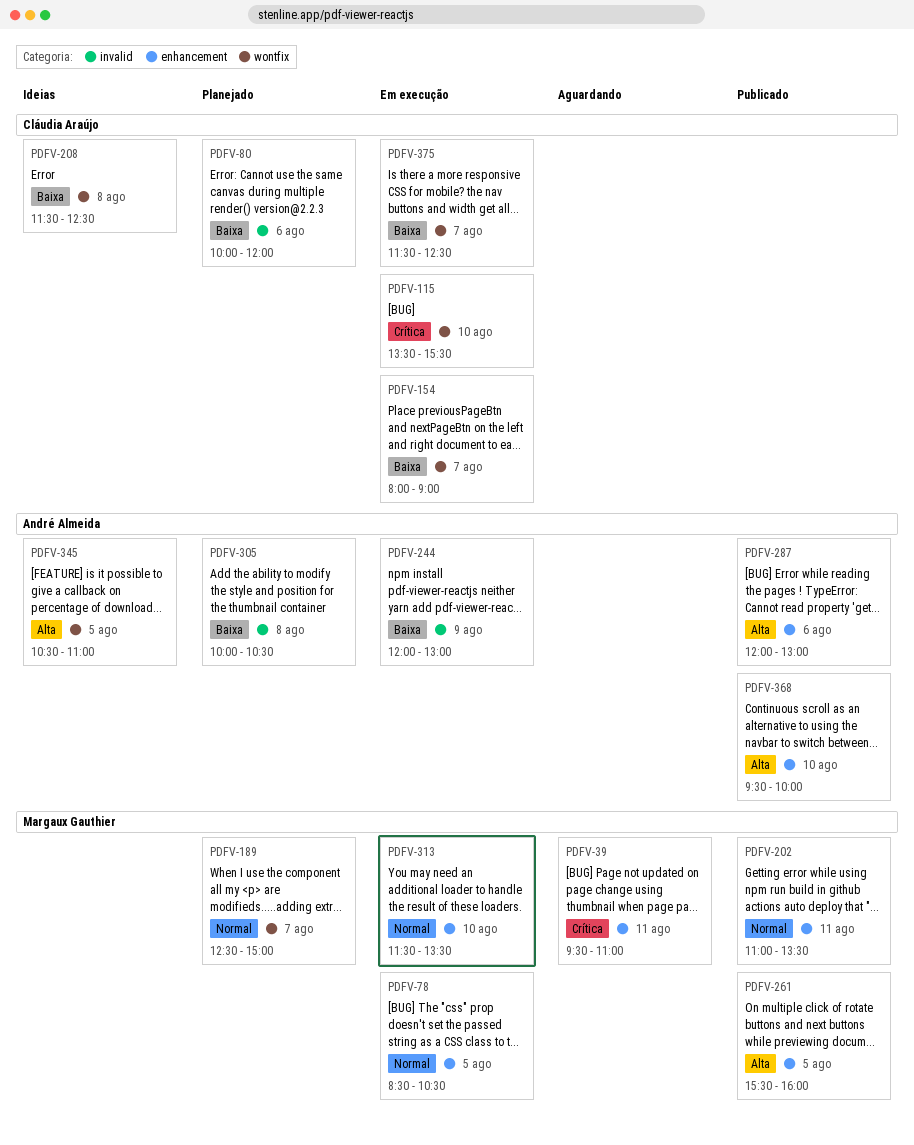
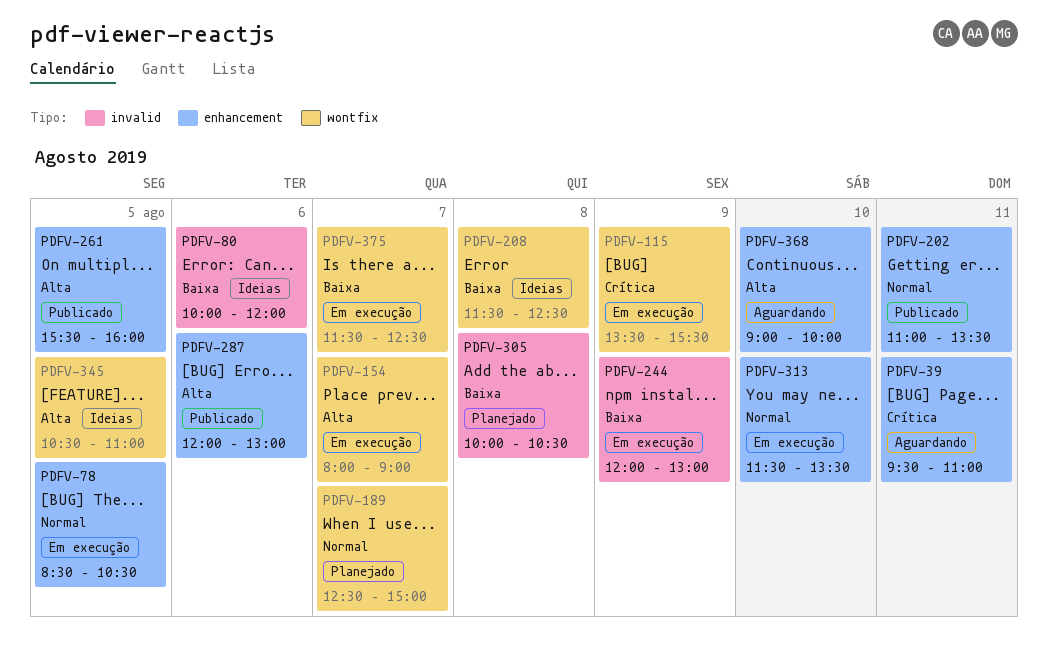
PDFV-80, status: Planejado -> Ideias
PDFV-115, day: Aug 10 -> Aug 9
PDFV-154, priority: Baixa -> Alta
PDFV-368, status: Publicado -> Aguardando
PDFV-368, begins: 09:30 -> 09:00

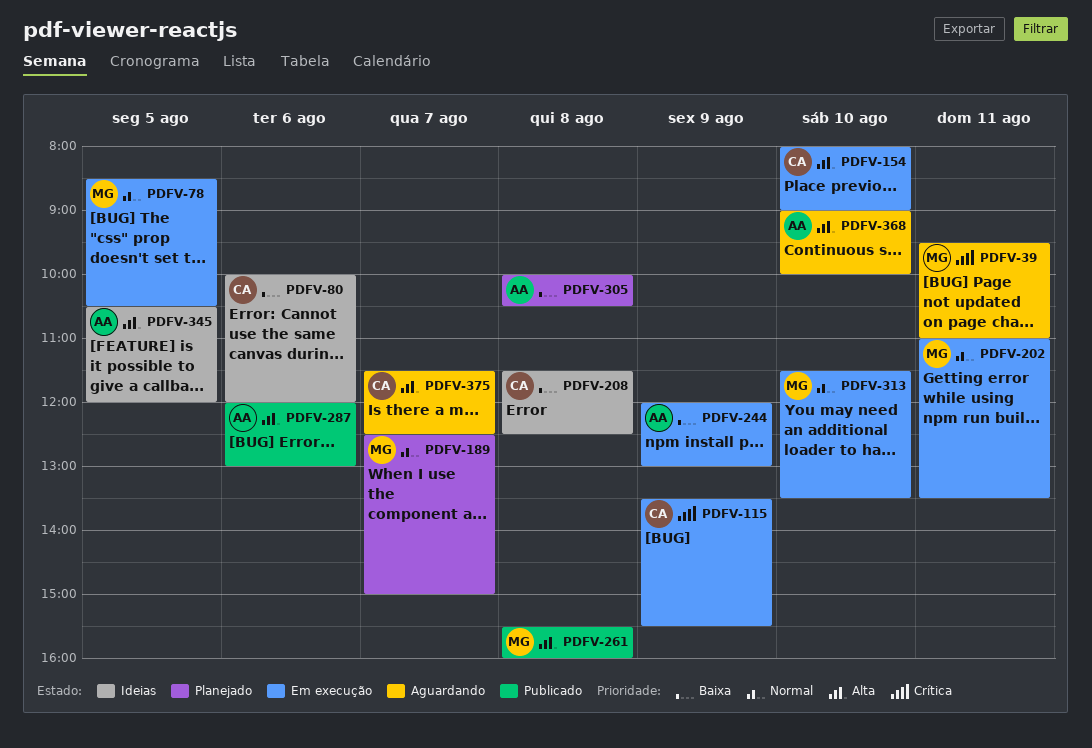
PDFV-154, day: Aug 7 -> Aug 10
PDFV-202, status: Publicado -> Em execução
PDFV-261, day: Aug 5 -> Aug 8
PDFV-345, ends: 11:00 -> 12:00
PDFV-375, status: Em execução -> Aguardando
PDFV-375, priority: Baixa -> Alta

